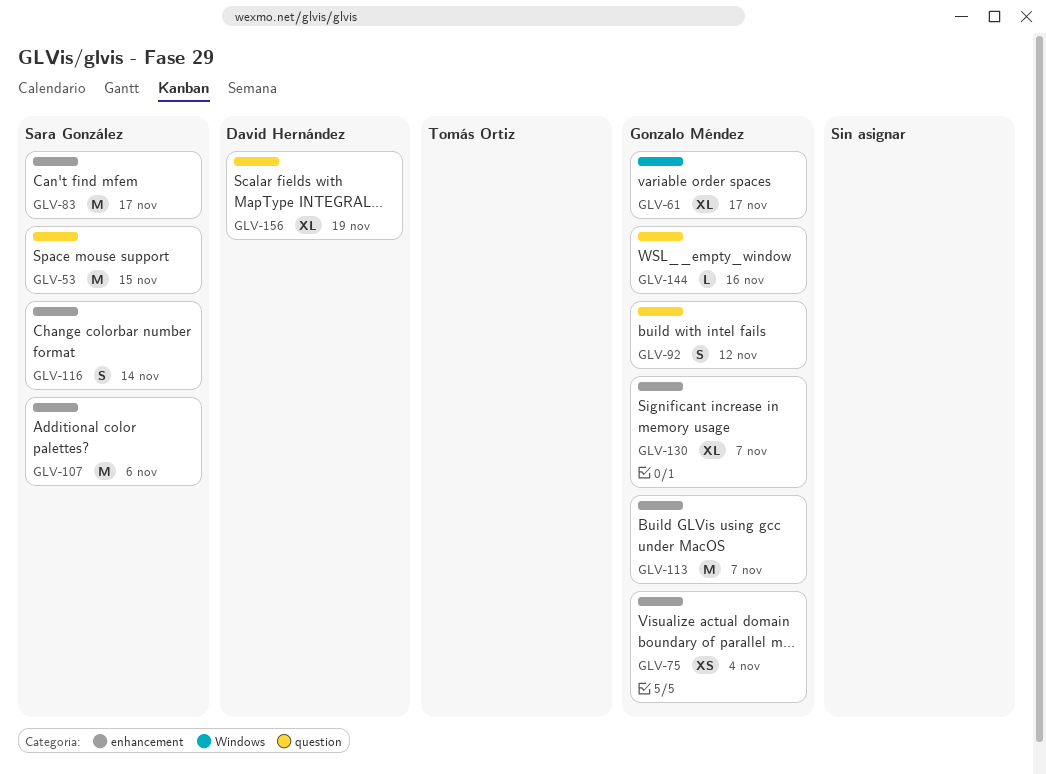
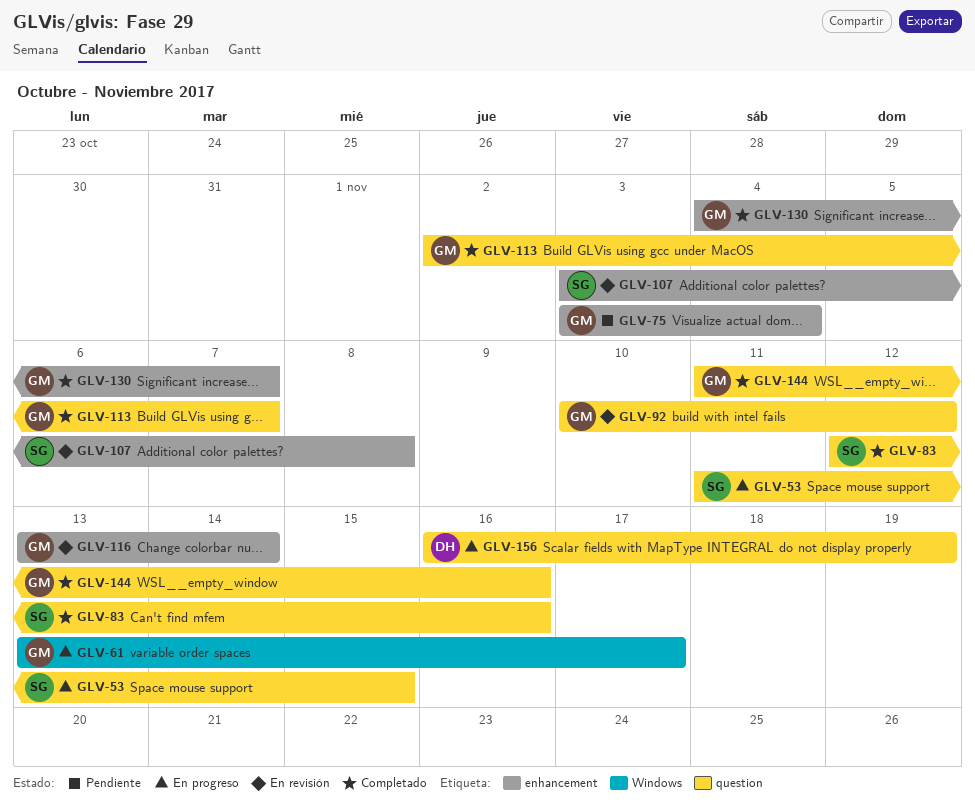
GLV-83, label: enhancement -> question
GLV-83, due: Nov 17 -> Nov 16
GLV-107, due: Nov 6 -> Nov 8
GLV-113, label: enhancement -> question
GLV-116, owner: Sara González -> Gonzalo Méndez

